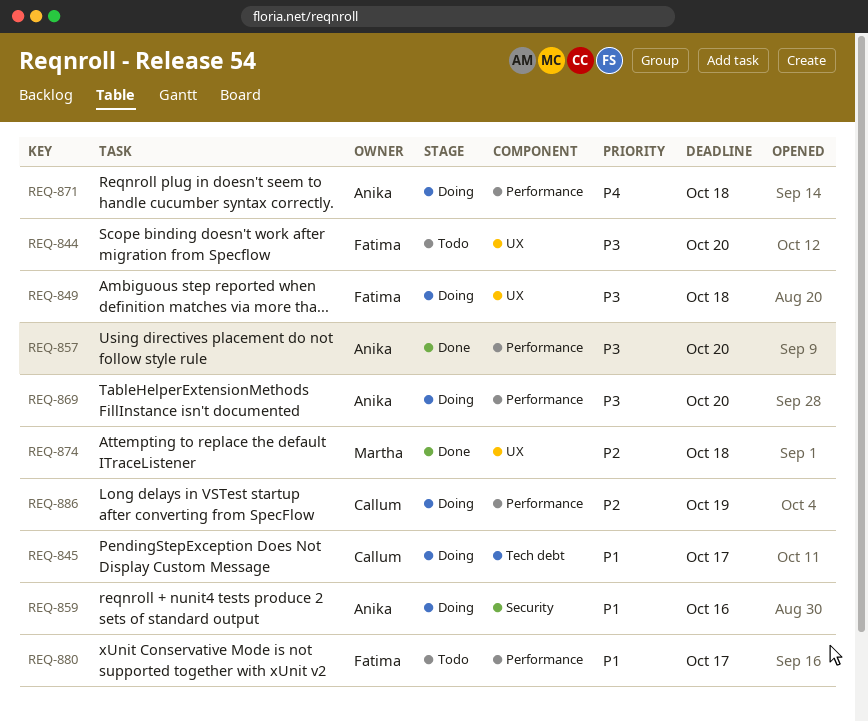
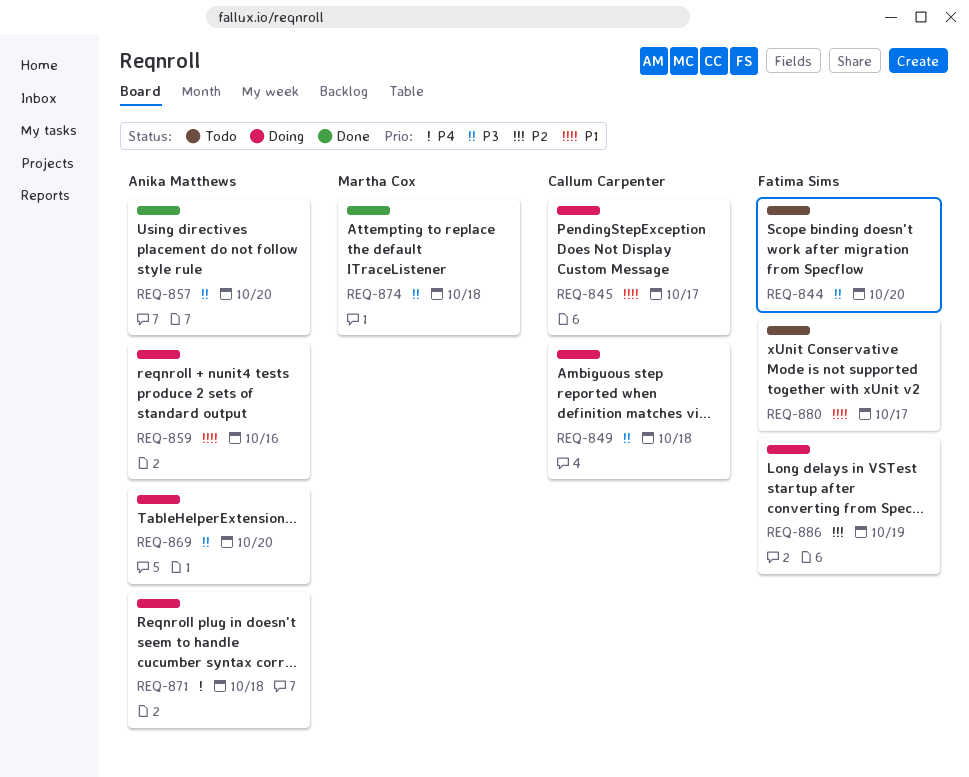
REQ-849, owner: Fatima Sims -> Callum Carpenter
REQ-874, priority: P2 -> P3
REQ-886, owner: Callum Carpenter -> Fatima Sims

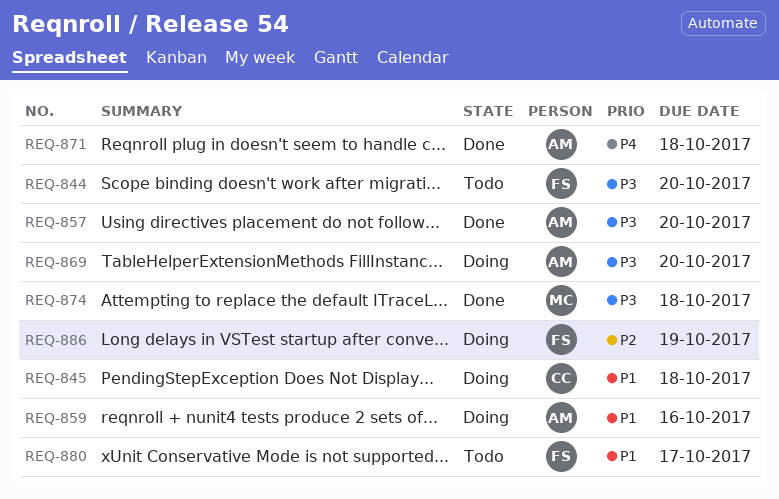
REQ-845, due: Oct 17 -> Oct 18
REQ-849: present -> none
REQ-871, status: Doing -> Done

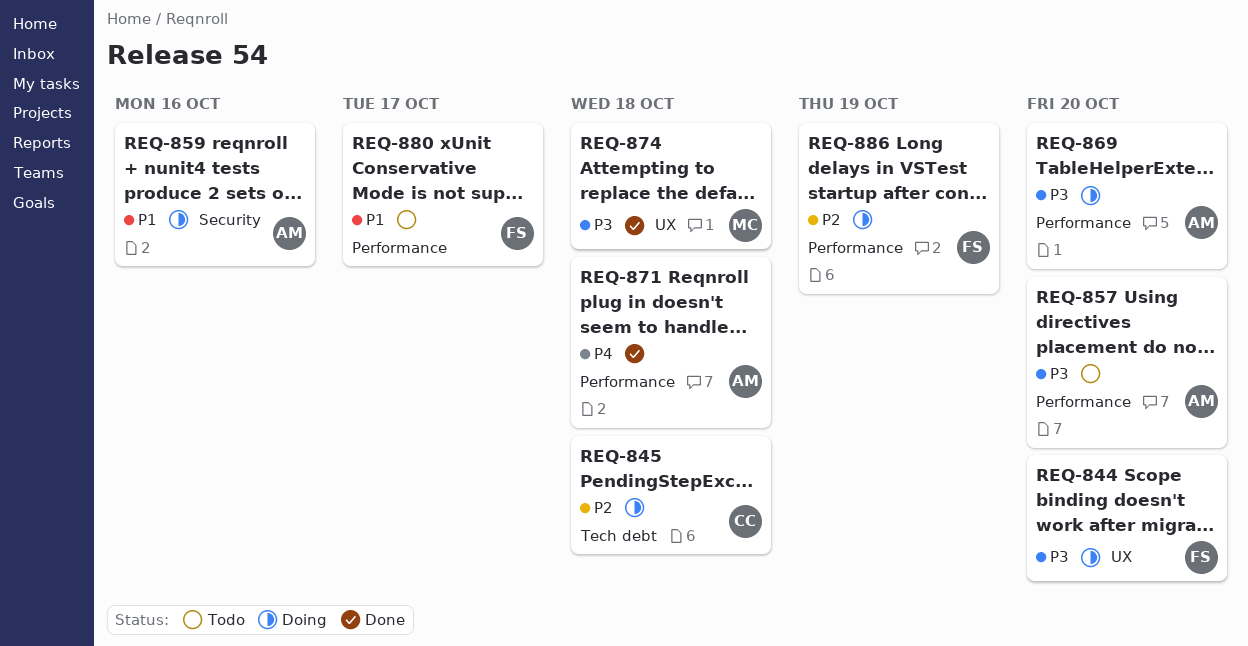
REQ-844, status: Todo -> Doing
REQ-845, priority: P1 -> P2
REQ-857, status: Done -> Todo

